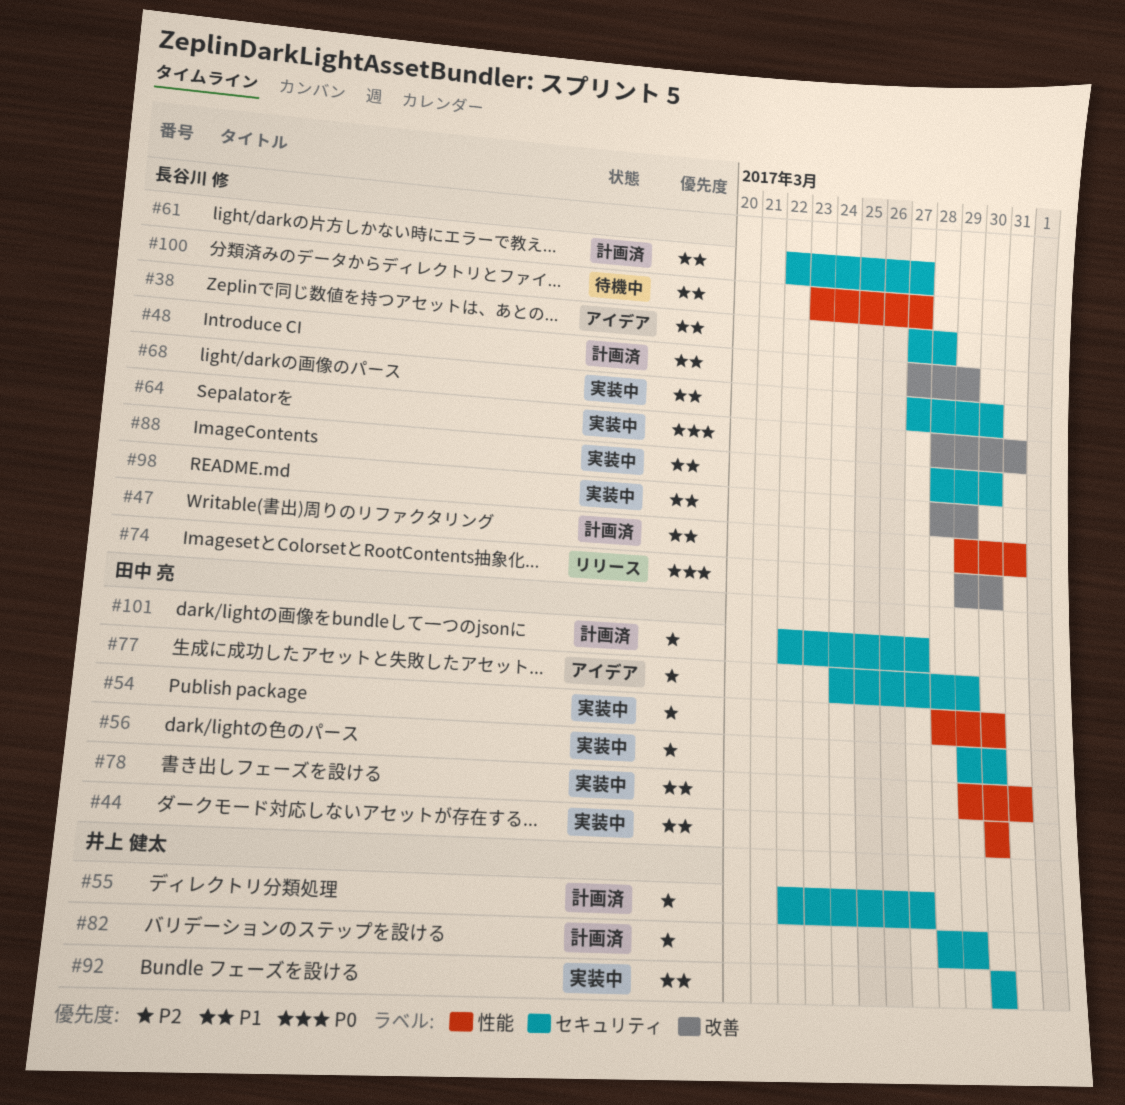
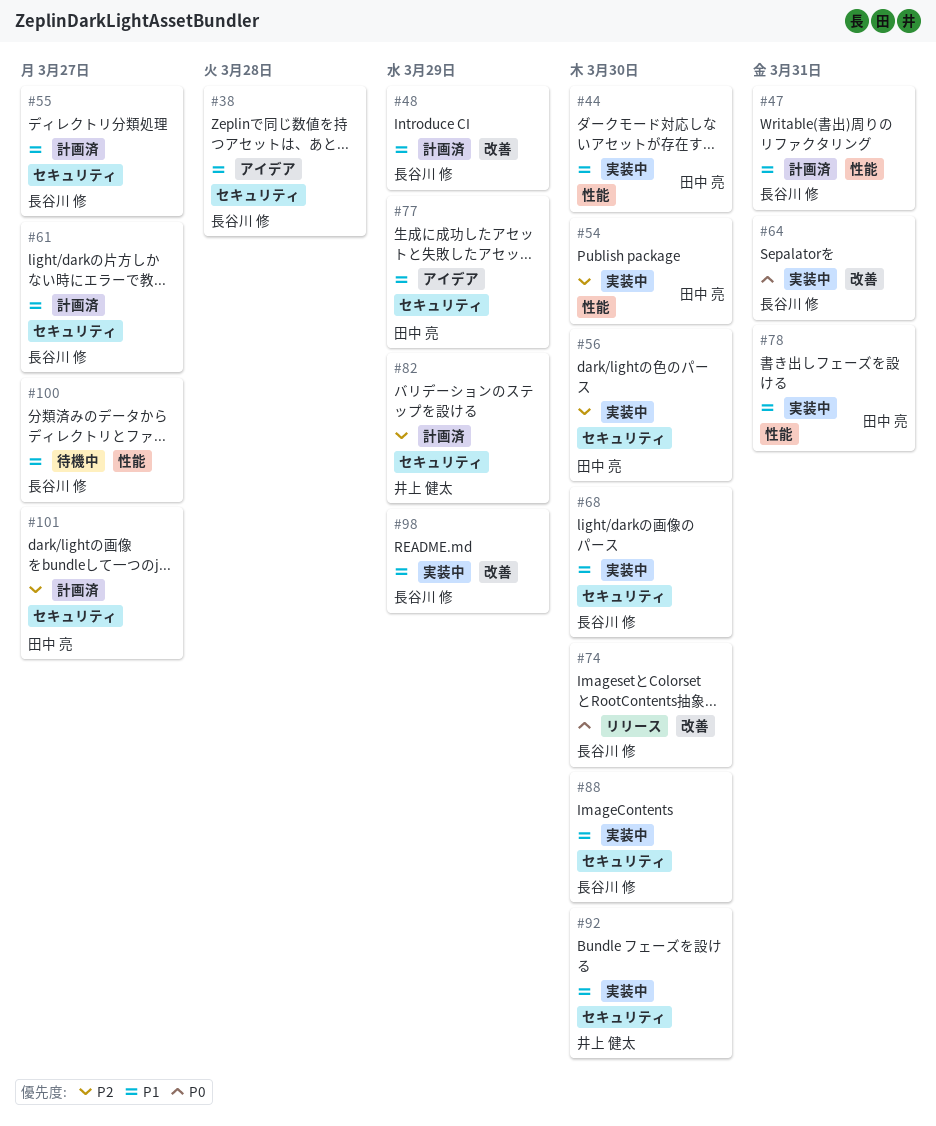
#55, owner: 井上 健太 -> 長谷川 修
#55, priority: P2 -> P1
#77, priority: P2 -> P1

